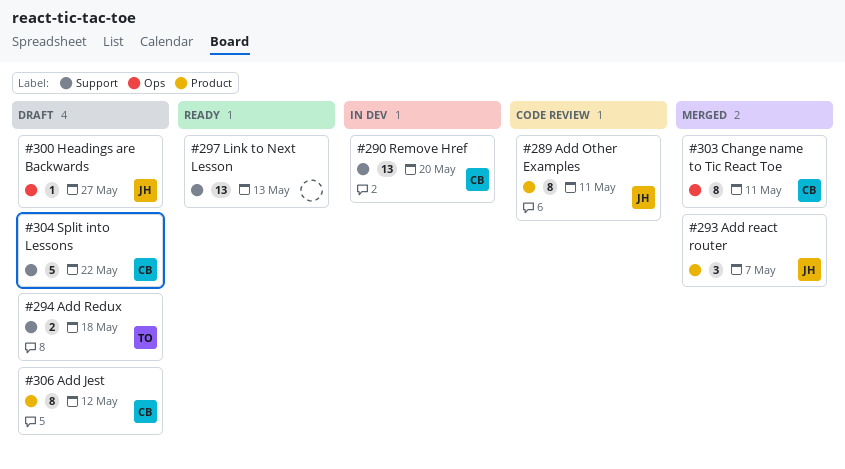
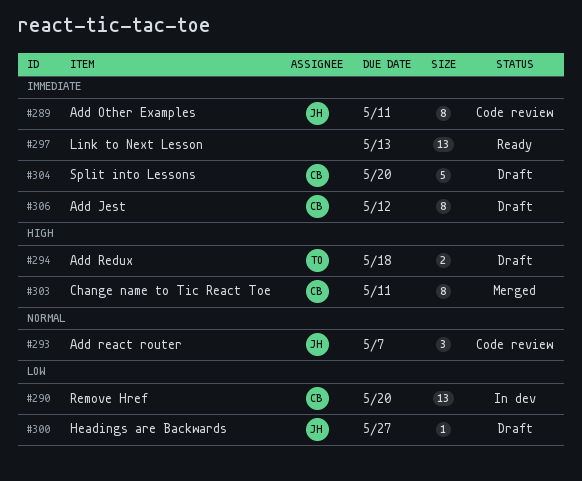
#293, status: Merged -> Code review
#304, due: May 22 -> May 20

